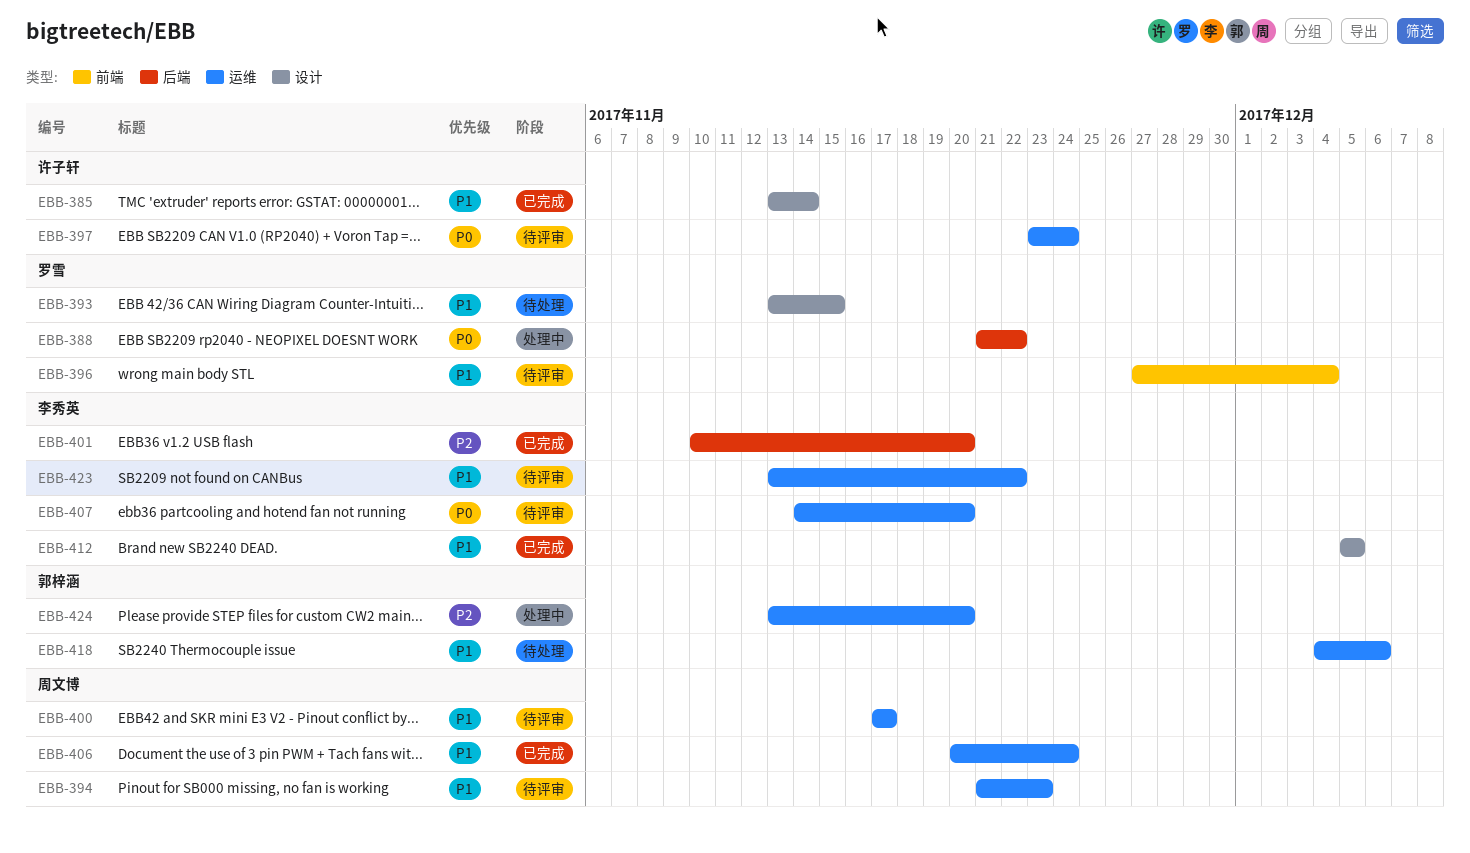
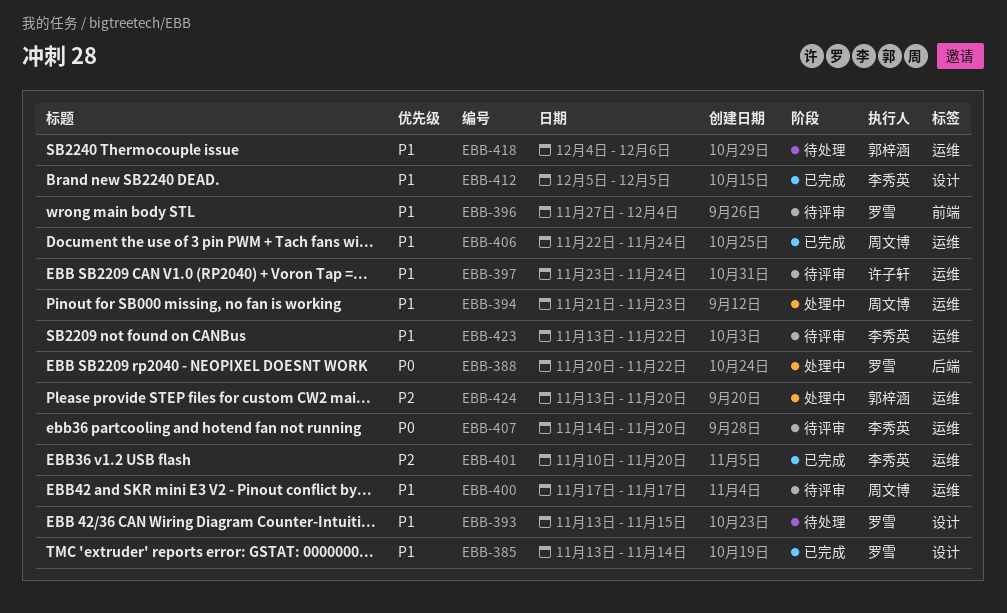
EBB-385, owner: 许子轩 -> 罗雪
EBB-388, start: Nov 21 -> Nov 20
EBB-394, status: 待评审 -> 处理中
EBB-397, priority: P0 -> P1
EBB-401, label: 后端 -> 运维
EBB-406, start: Nov 20 -> Nov 22

